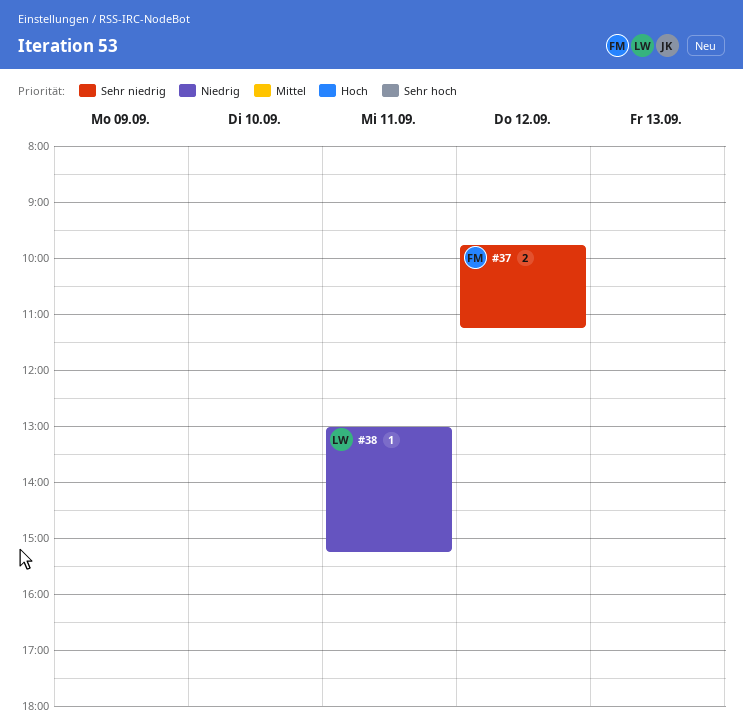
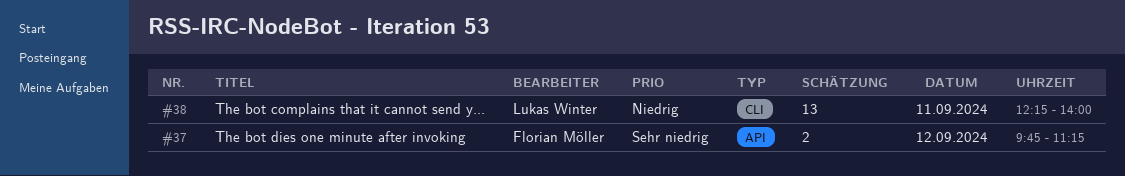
#38, estimate: 1 -> 13
#38, begins: 13:00 -> 12:15
#38, ends: 15:15 -> 14:00

